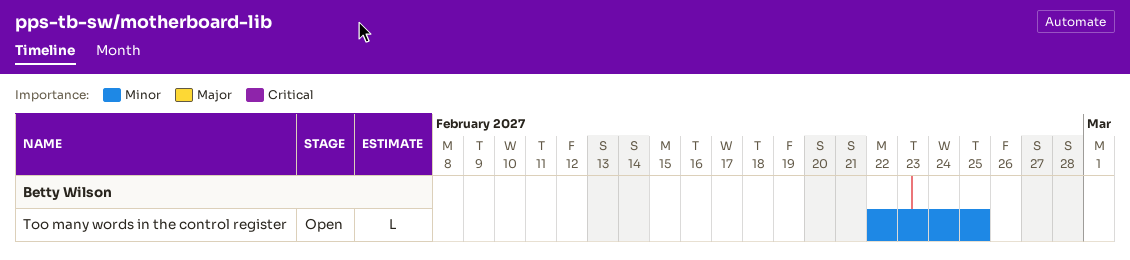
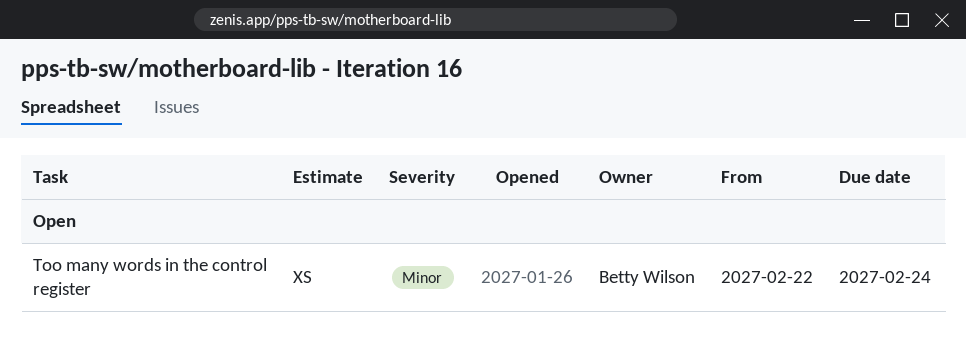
Too many words in the control register, estimate: L -> XS
Too many words in the control register, due: Feb 25 -> Feb 24

